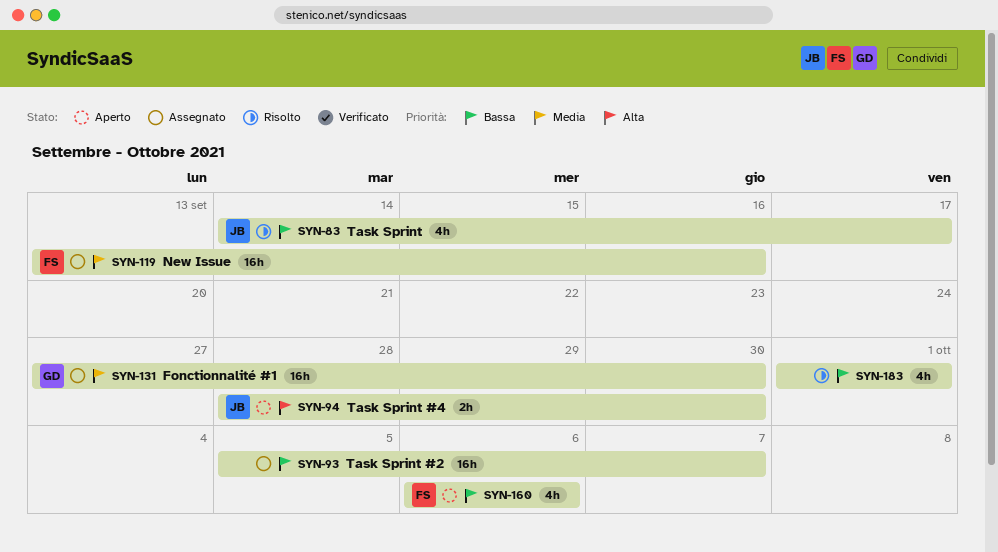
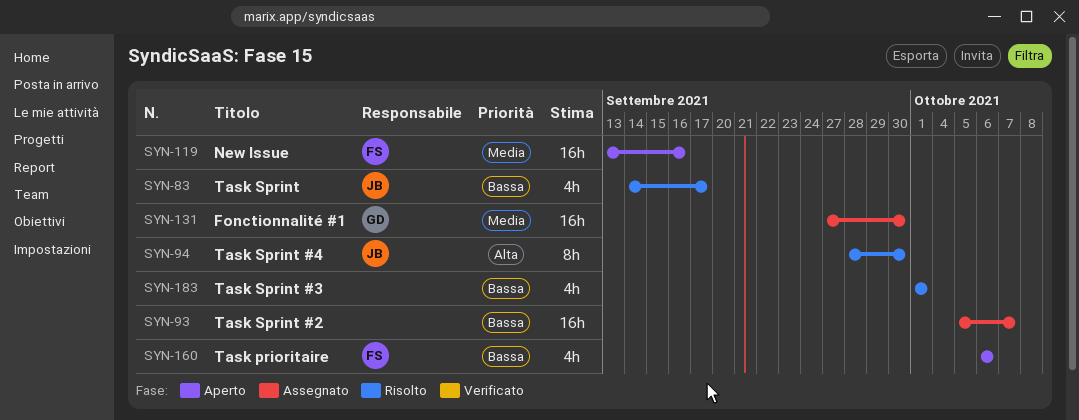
SYN-94, status: Aperto -> Risolto
SYN-94, estimate: 2h -> 8h
SYN-119, status: Assegnato -> Aperto

